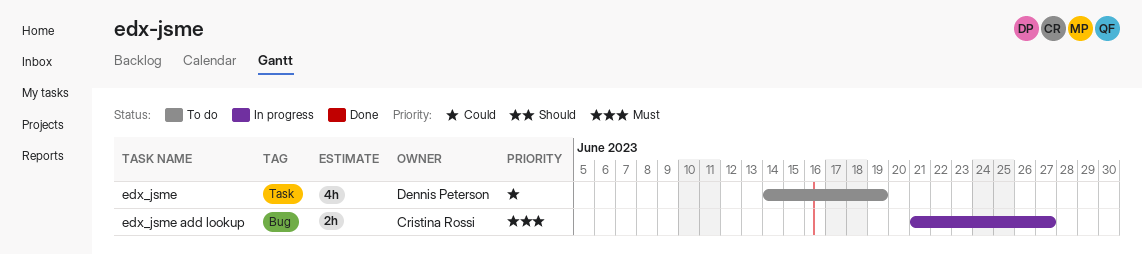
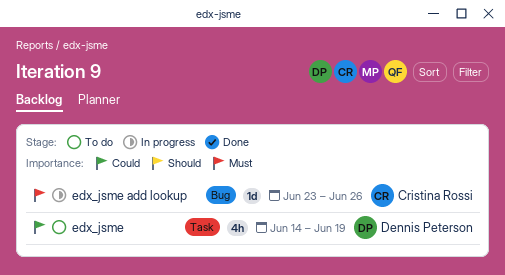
edx_jsme add lookup, estimate: 2h -> 1d
edx_jsme add lookup, start: Jun 21 -> Jun 23
edx_jsme add lookup, due: Jun 27 -> Jun 26

